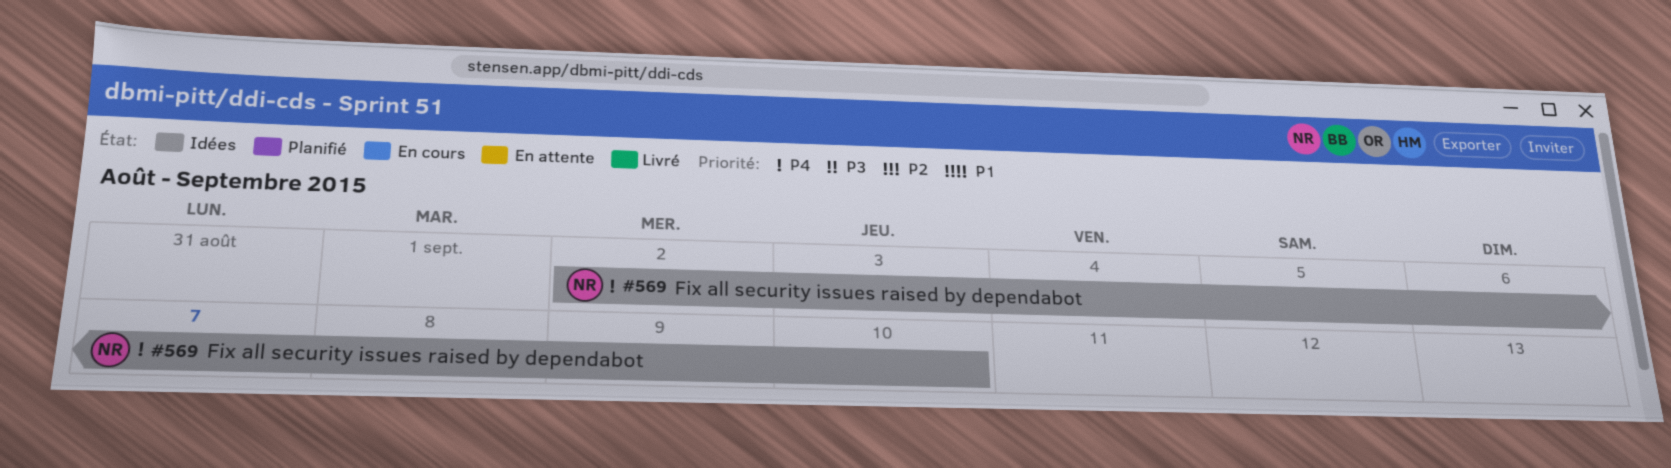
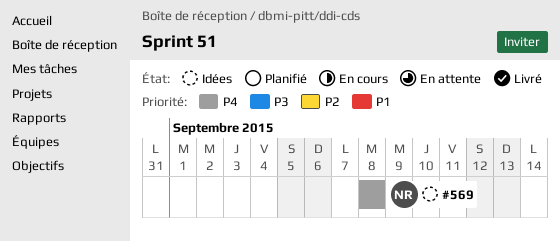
#569, start: Sep 2 -> Sep 8
#569, due: Sep 10 -> Sep 8

